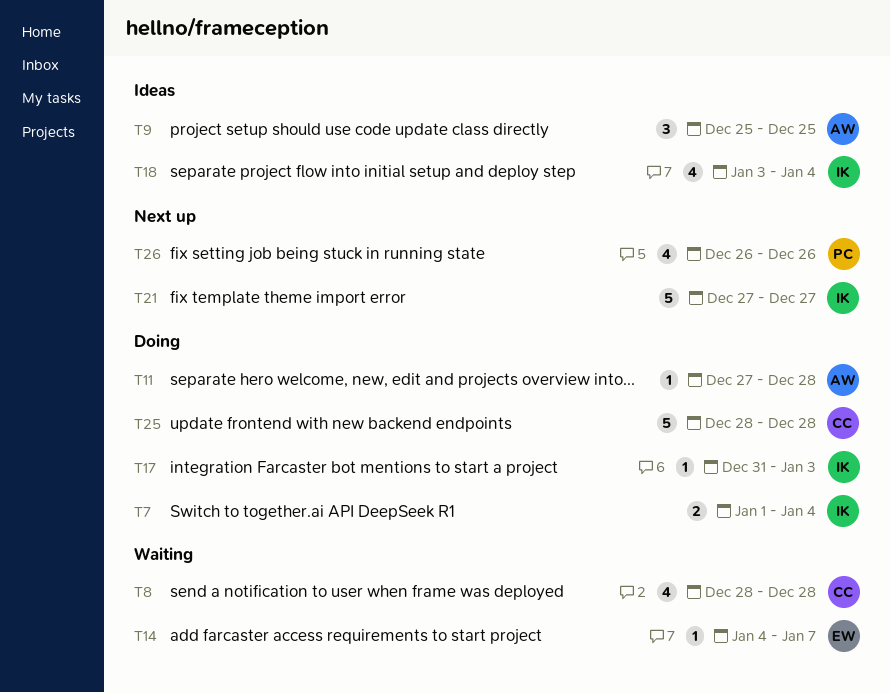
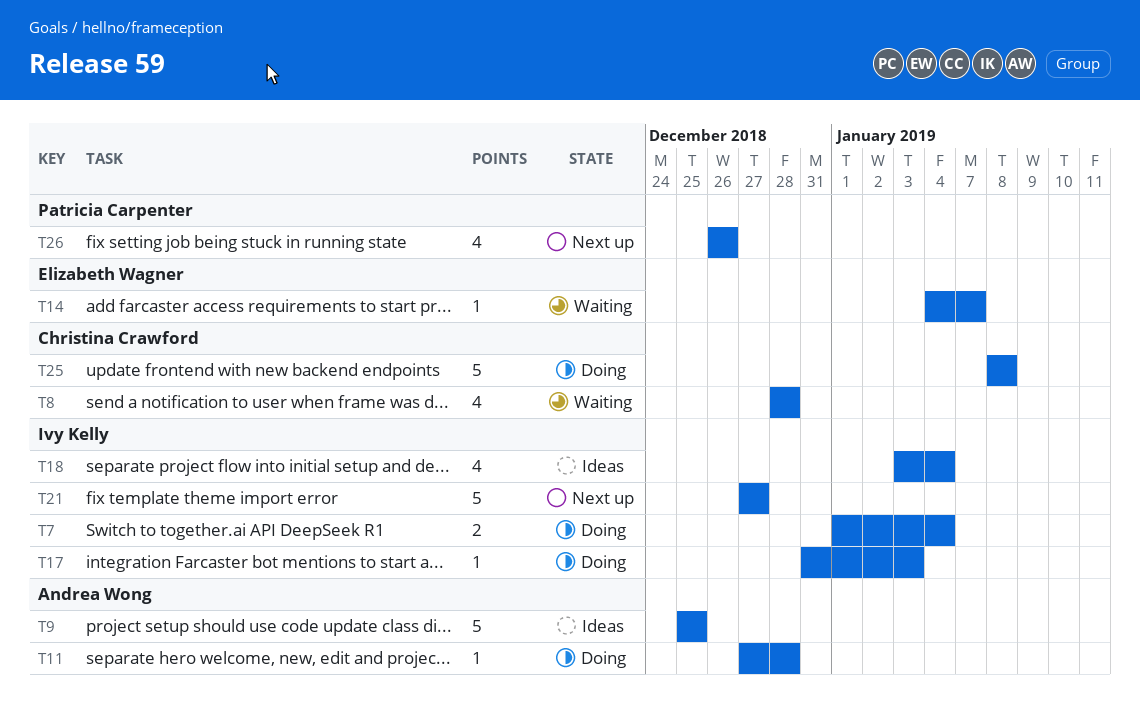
T9, estimate: 3 -> 5
T25, start: Dec 28 -> Jan 8
T25, due: Dec 28 -> Jan 8

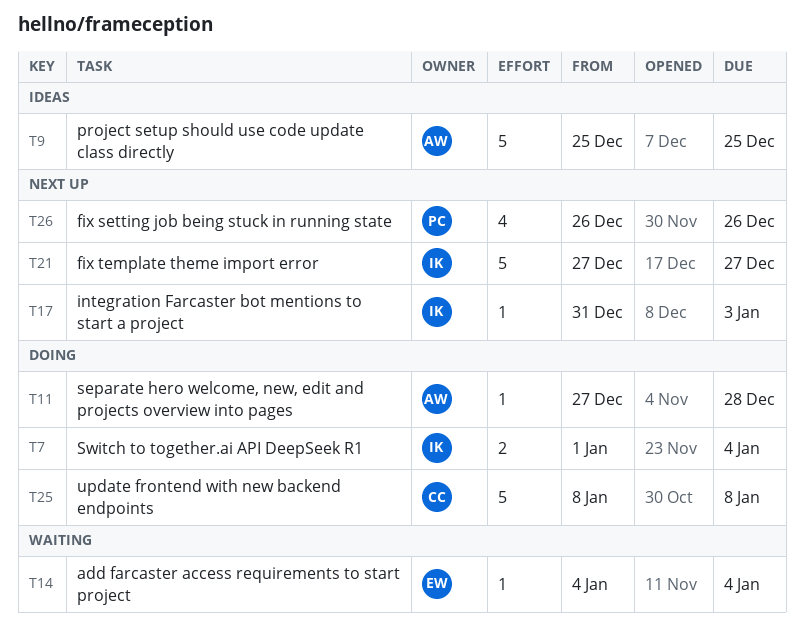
T8: present -> none
T14, due: Jan 7 -> Jan 4
T17, status: Doing -> Next up
T18: present -> none

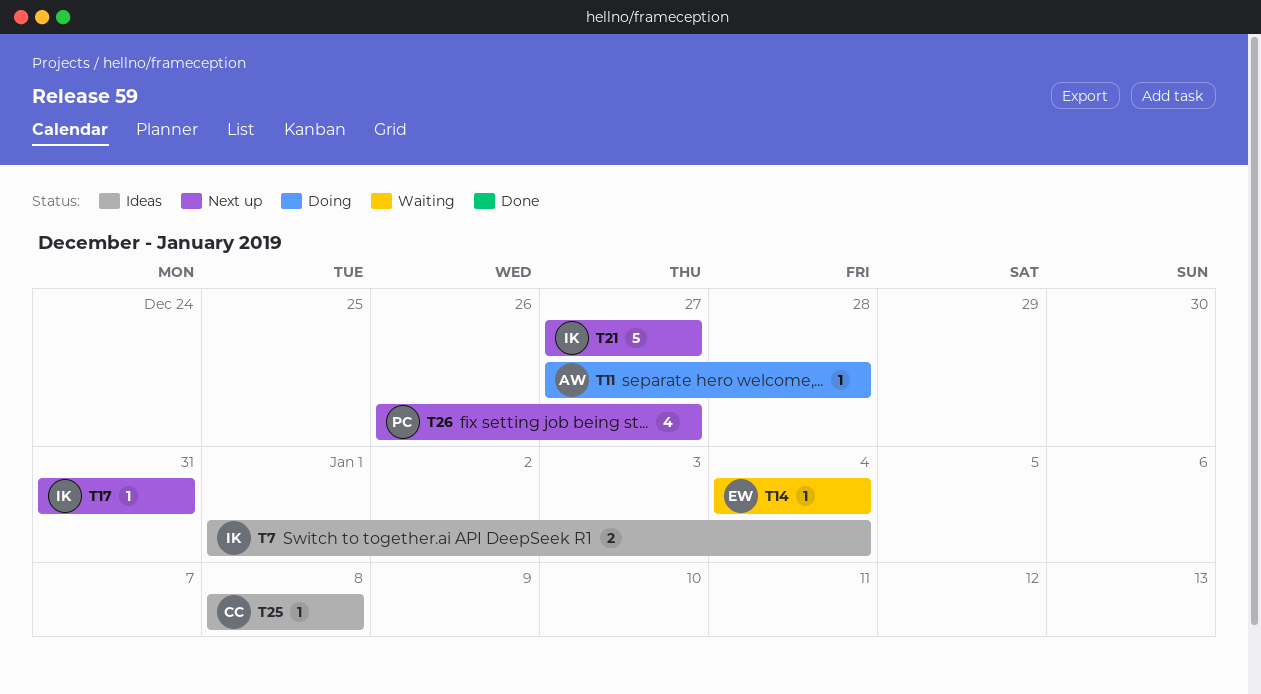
T7, status: Doing -> Ideas
T9: present -> none
T17, due: Jan 3 -> Dec 31
T25, status: Doing -> Ideas
T25, estimate: 5 -> 1
T26, due: Dec 26 -> Dec 27

